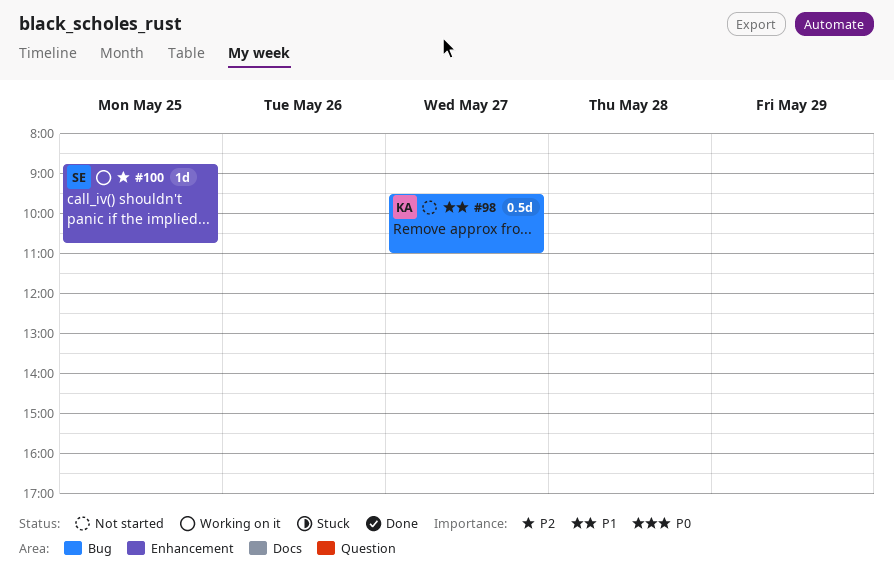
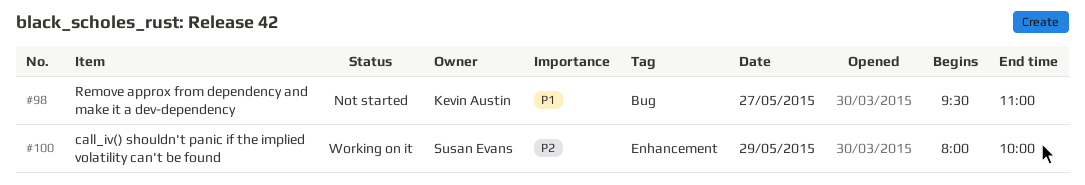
#100, day: May 25 -> May 29
#100, begins: 08:45 -> 08:00
#100, ends: 10:45 -> 10:00

